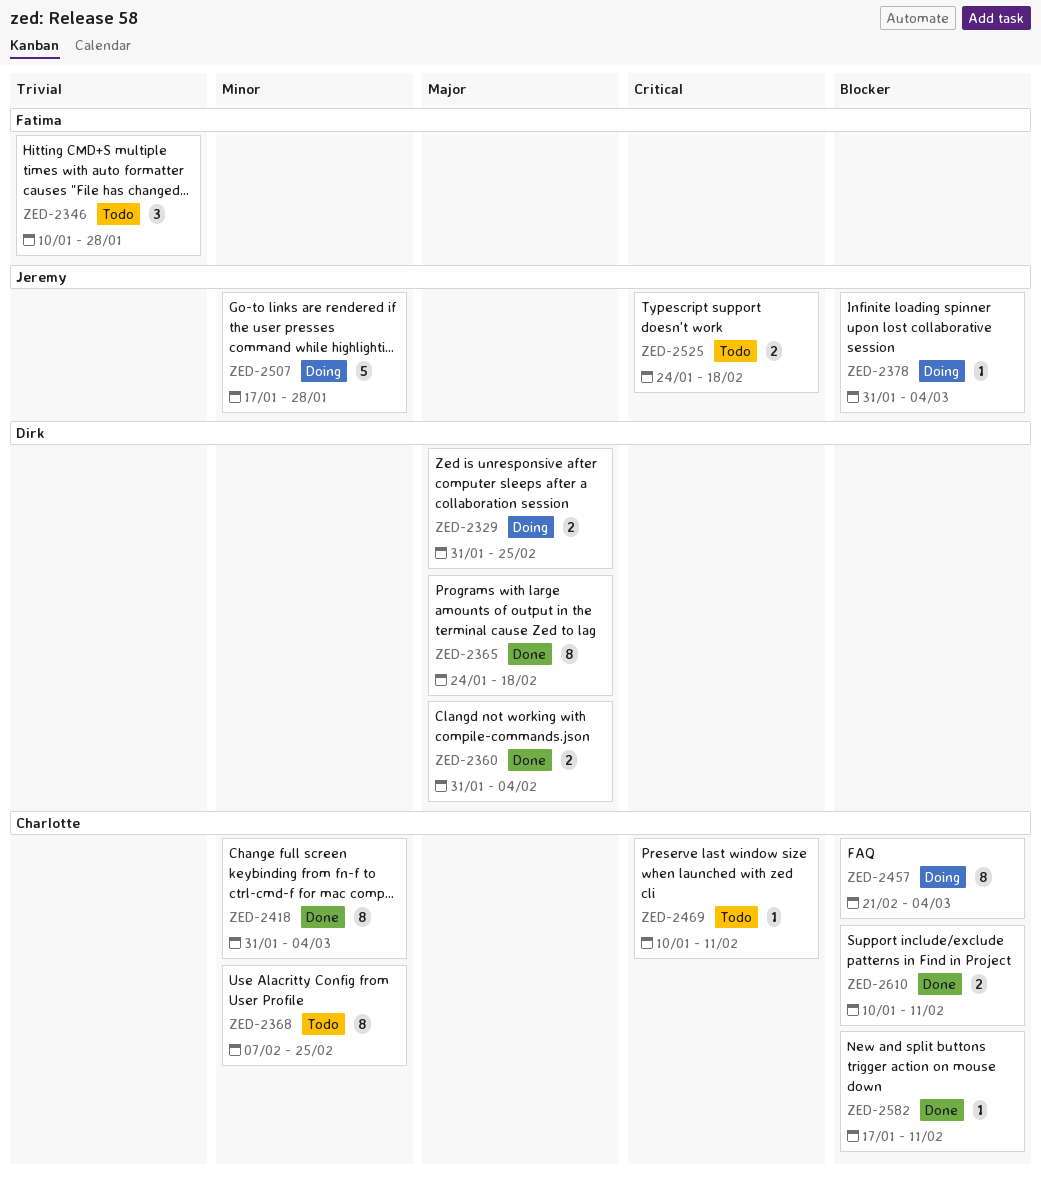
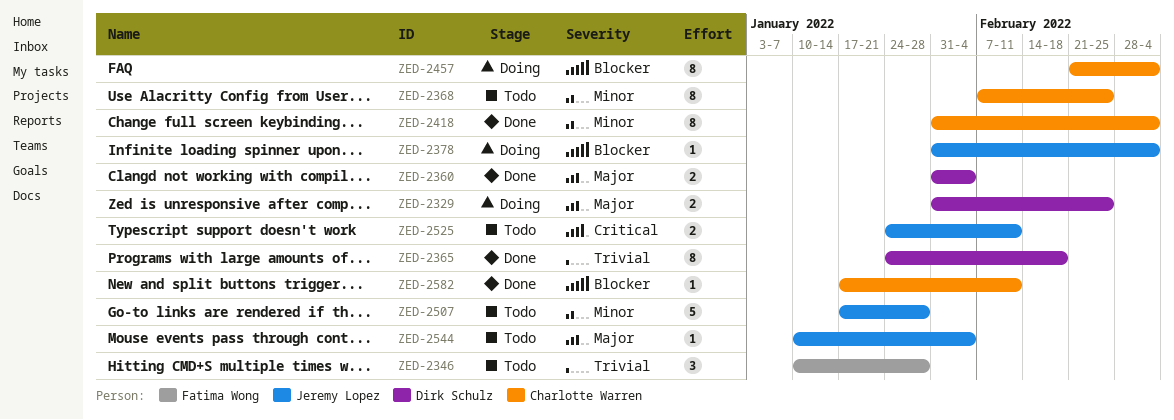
ZED-2365, priority: Major -> Trivial
ZED-2469: present -> none
ZED-2507, status: Doing -> Todo
ZED-2525, due: Feb 18 -> Feb 11
ZED-2544: none -> present
ZED-2610: present -> none

